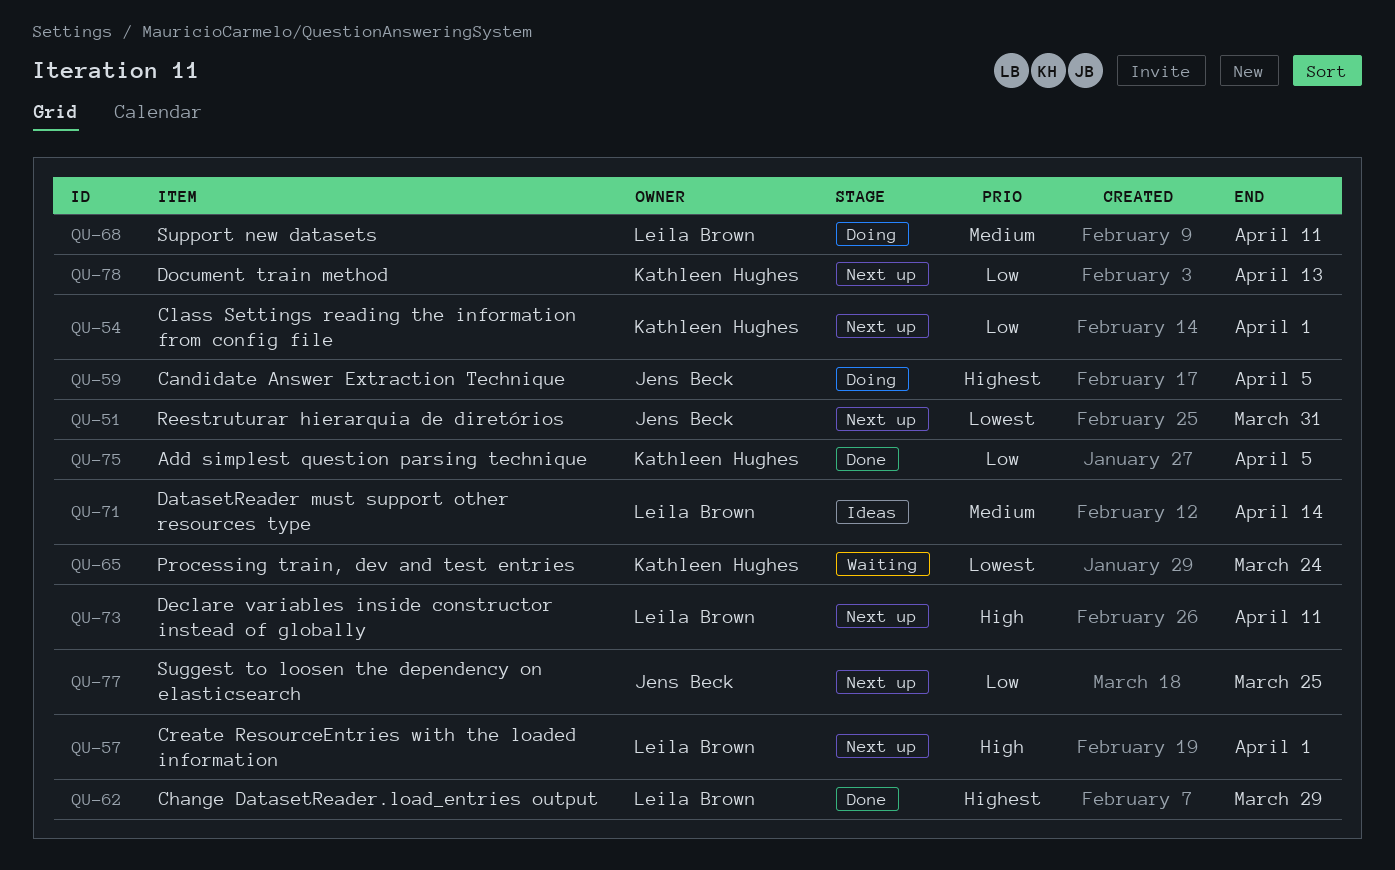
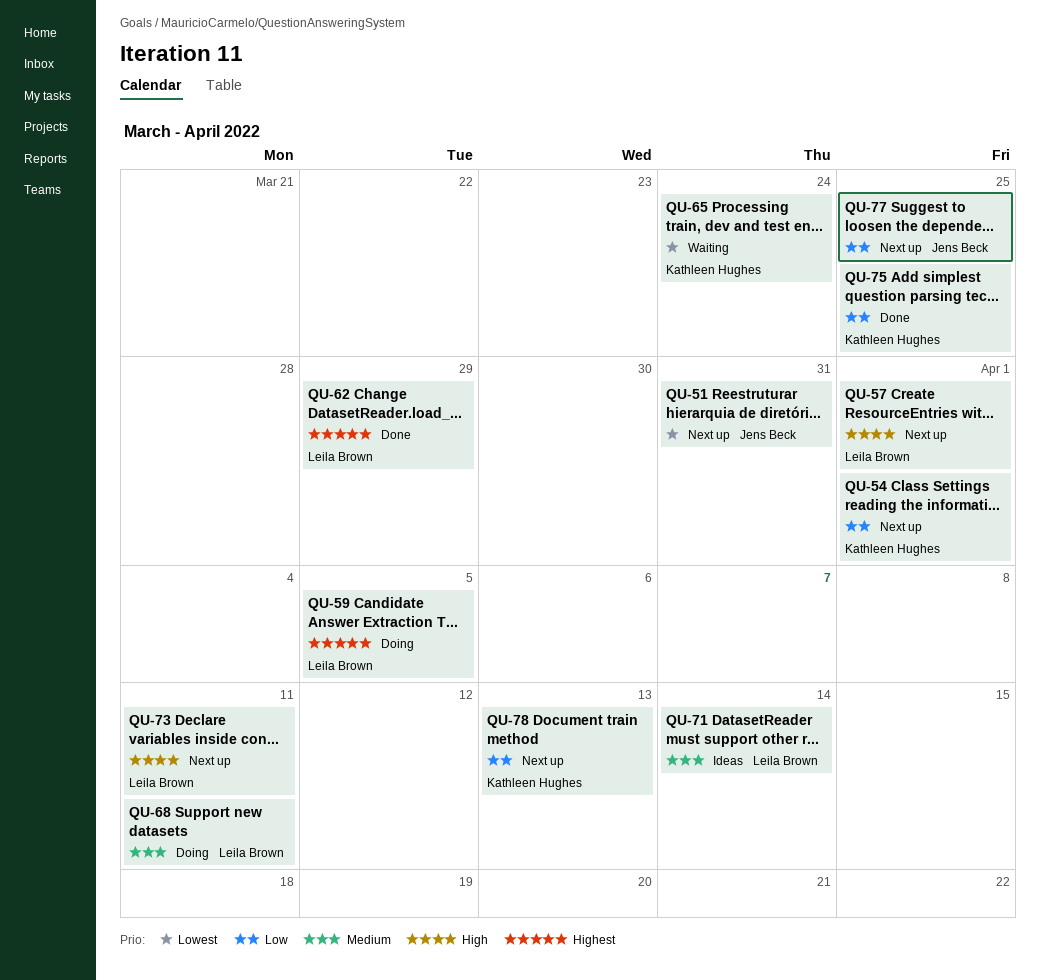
QU-59, owner: Jens Beck -> Leila Brown
QU-75, due: Apr 5 -> Mar 25

